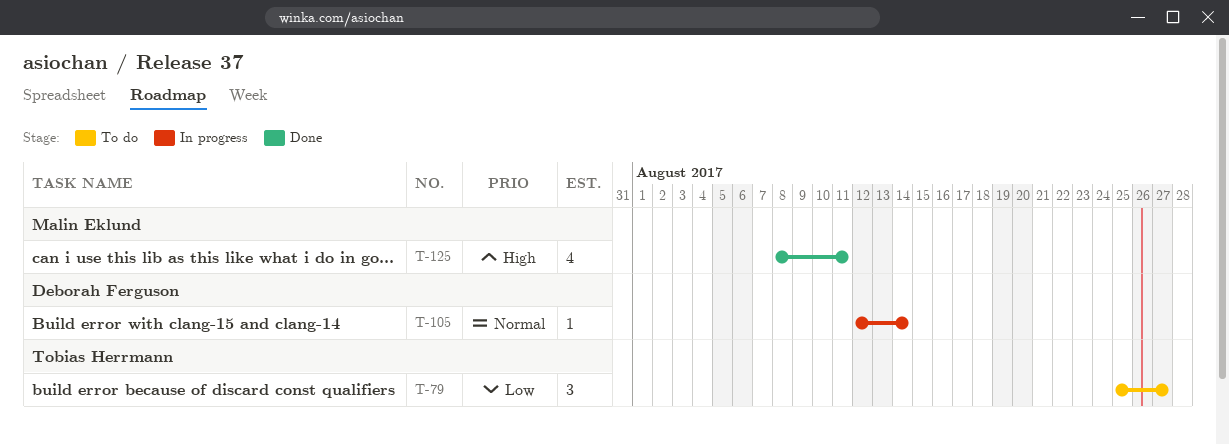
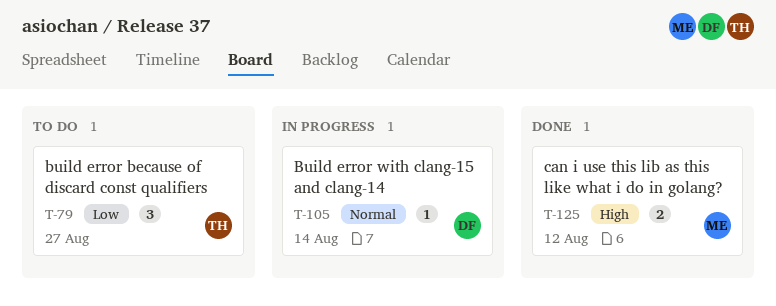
T-125, estimate: 4 -> 2
T-125, due: Aug 11 -> Aug 12

